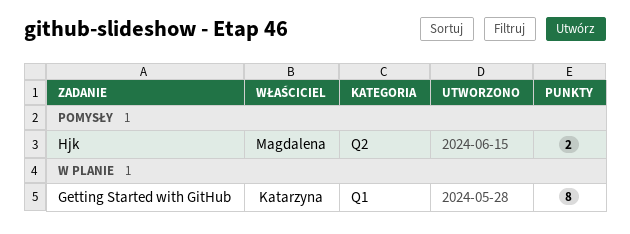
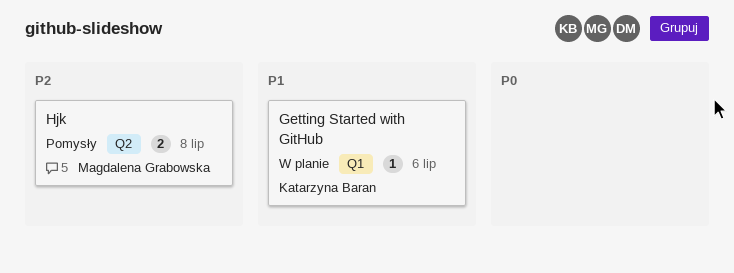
Getting Started with GitHub, estimate: 8 -> 1

